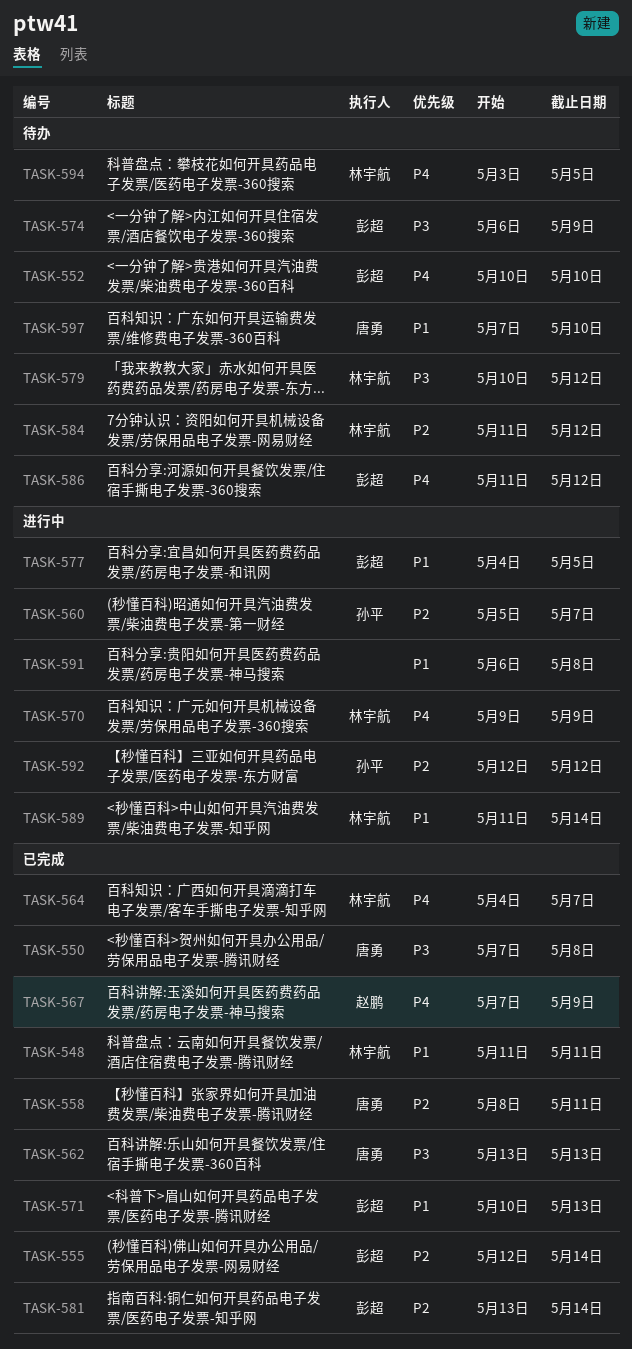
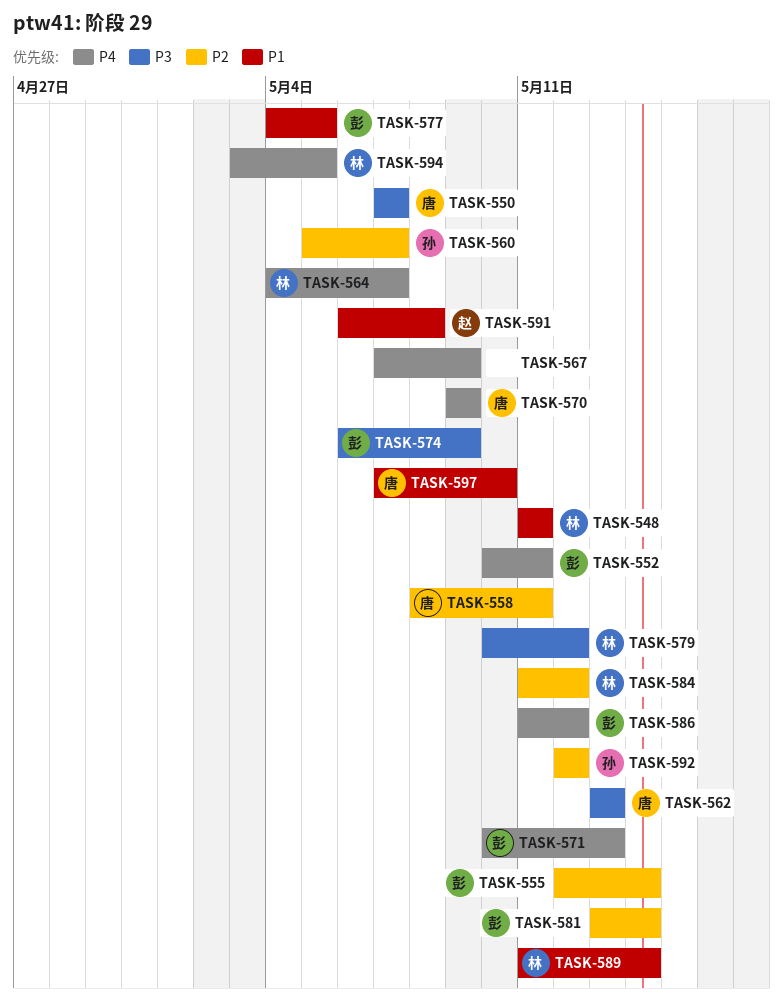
TASK-550, due: May 8 -> May 7
TASK-552, due: May 10 -> May 11
TASK-567, owner: 赵鹏 -> none
TASK-570, owner: 林宇航 -> 唐勇
TASK-571, priority: P1 -> P4
TASK-591, owner: none -> 赵鹏

